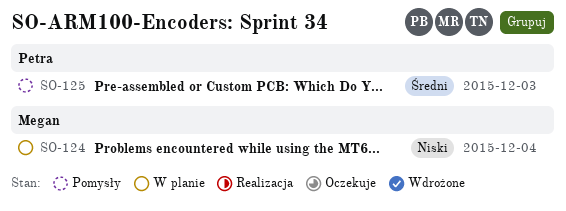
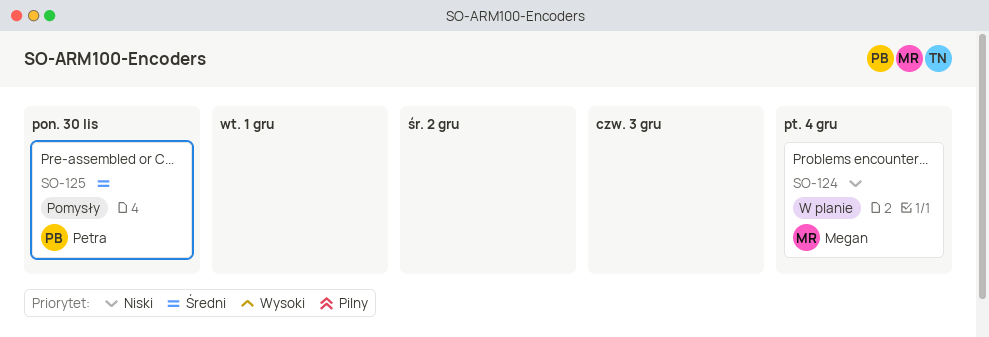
SO-125, due: Dec 3 -> Nov 30

